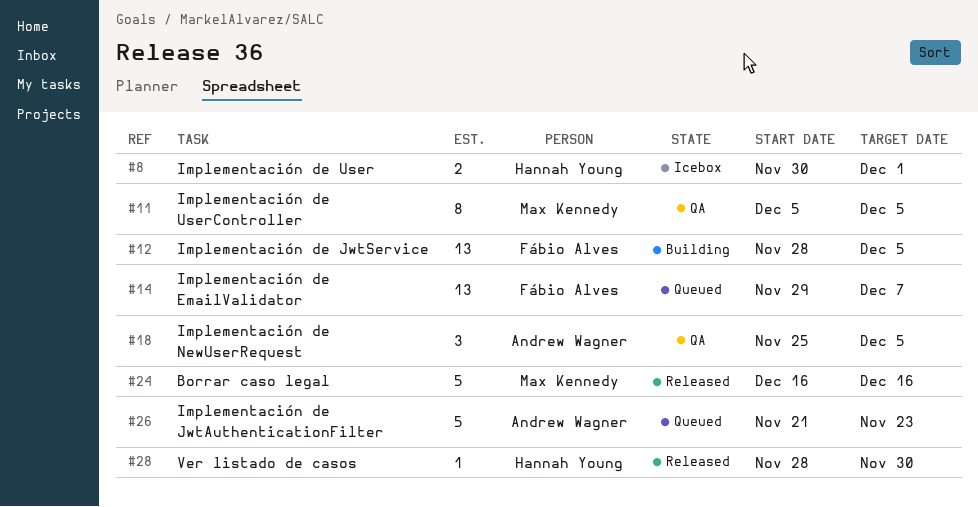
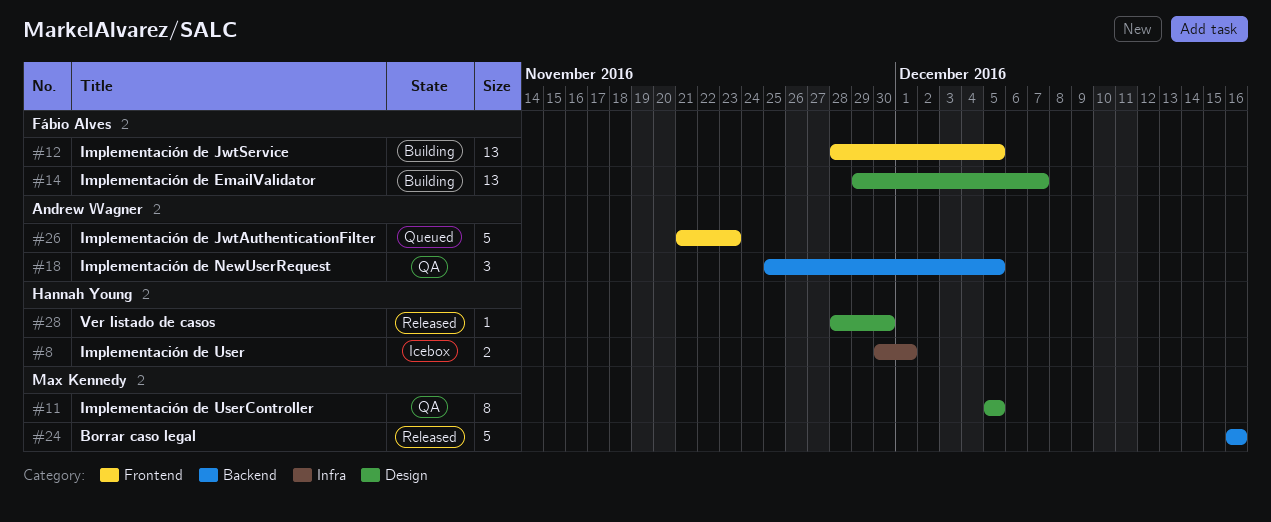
#14, status: Queued -> Building

